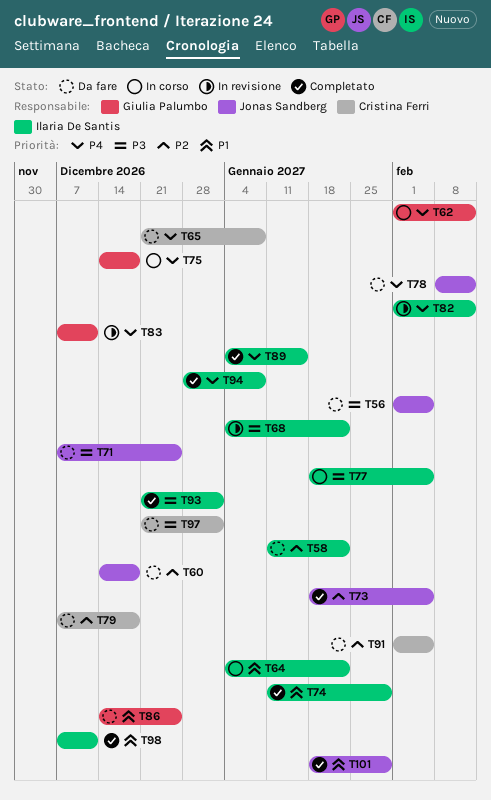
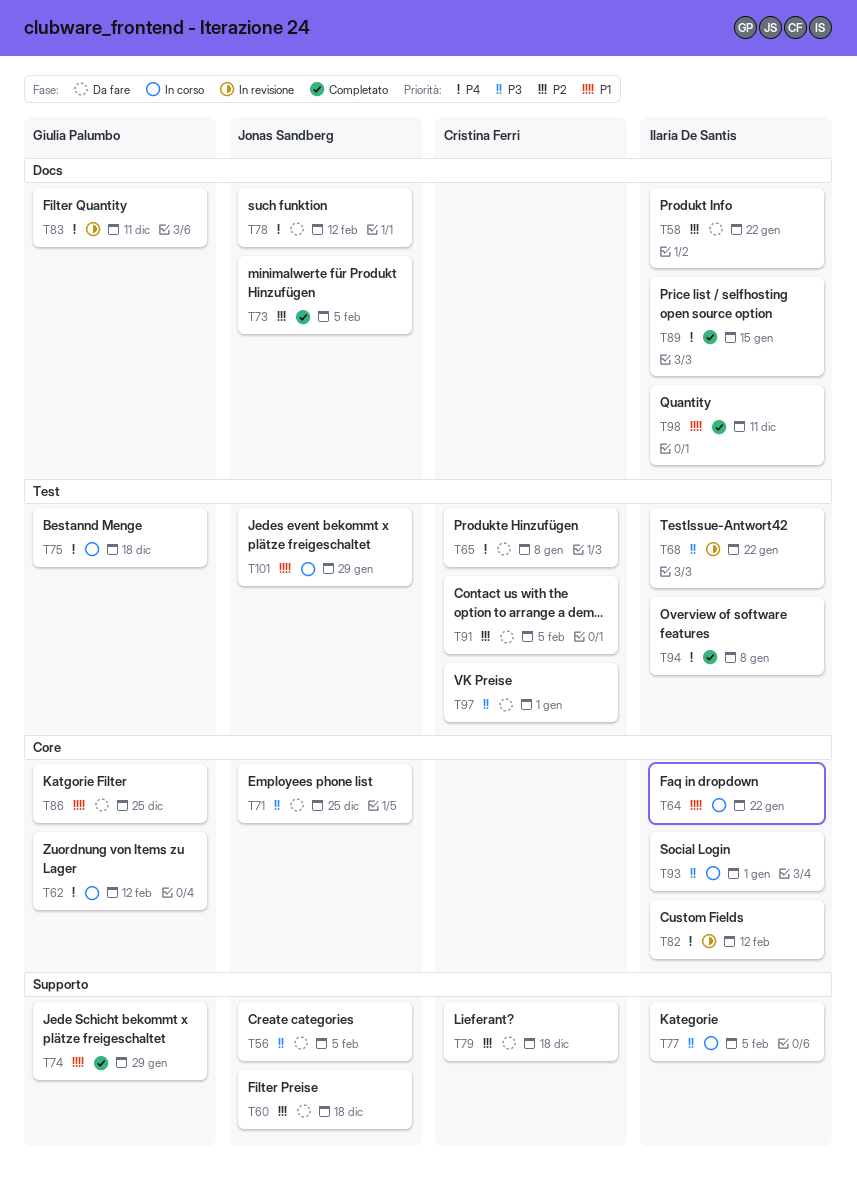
T74, owner: Ilaria De Santis -> Giulia Palumbo
T93, status: Completato -> In corso
T101, status: Completato -> In corso

